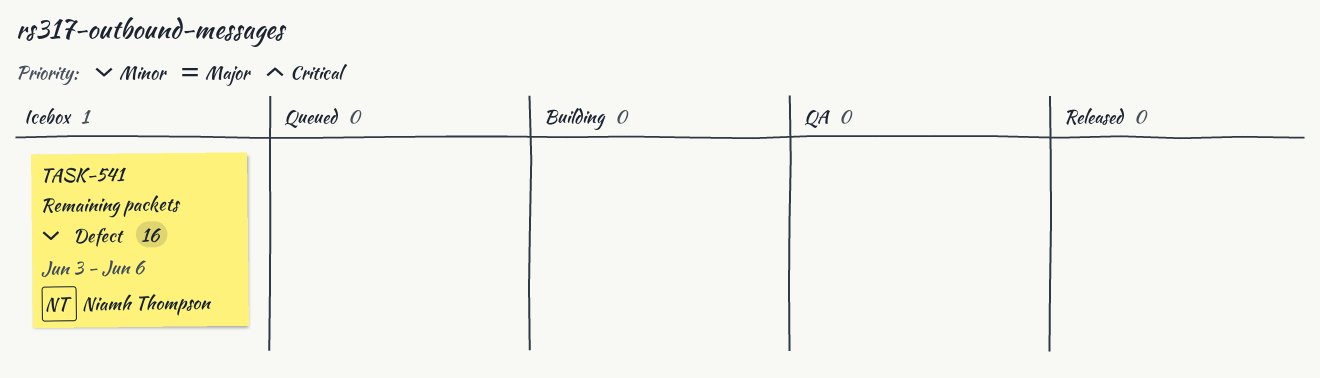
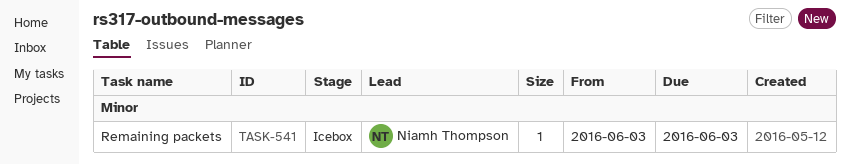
TASK-541, estimate: 16 -> 1
TASK-541, due: Jun 6 -> Jun 3

